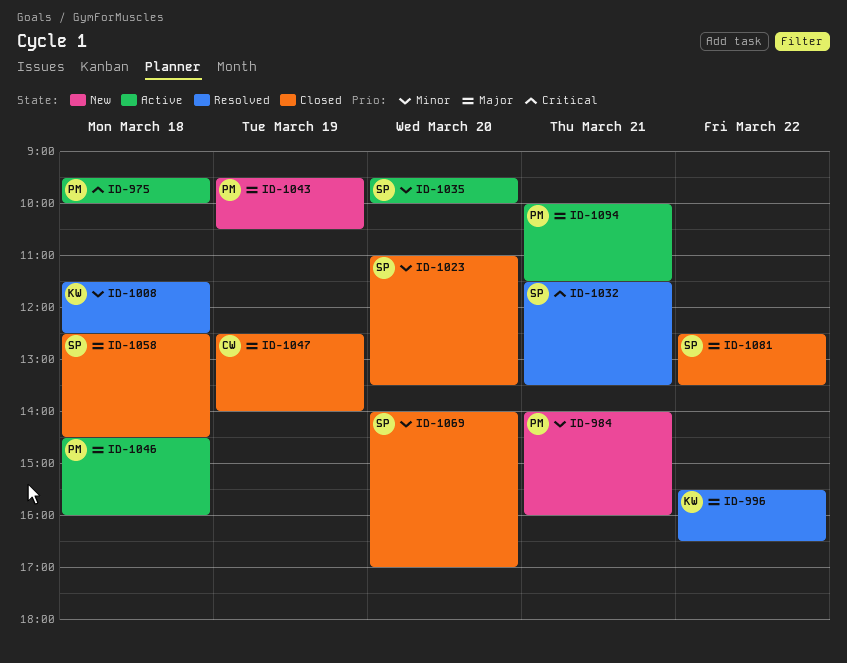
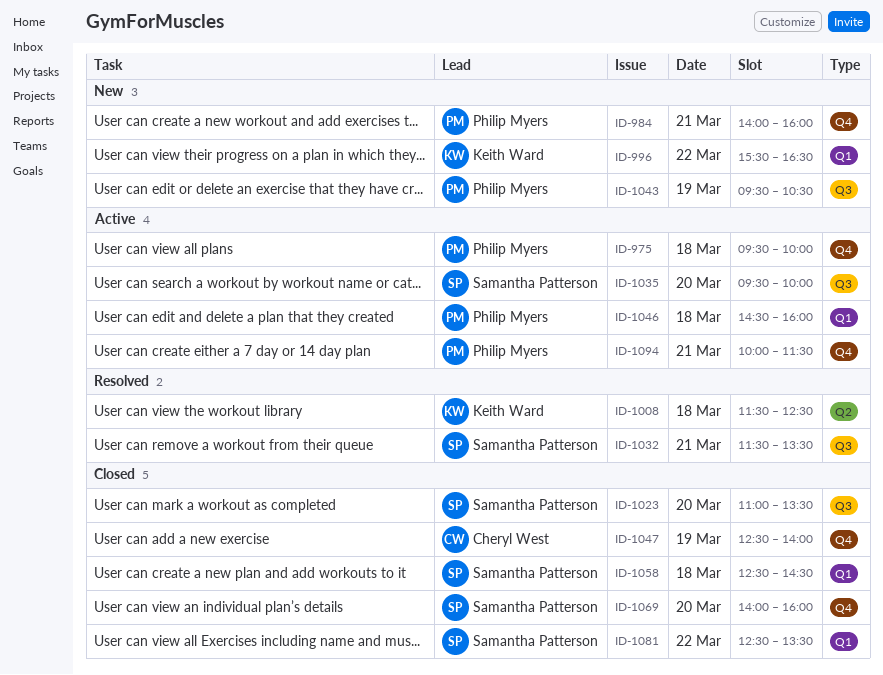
ID-996, status: Resolved -> New
ID-1069, ends: 17:00 -> 16:00

